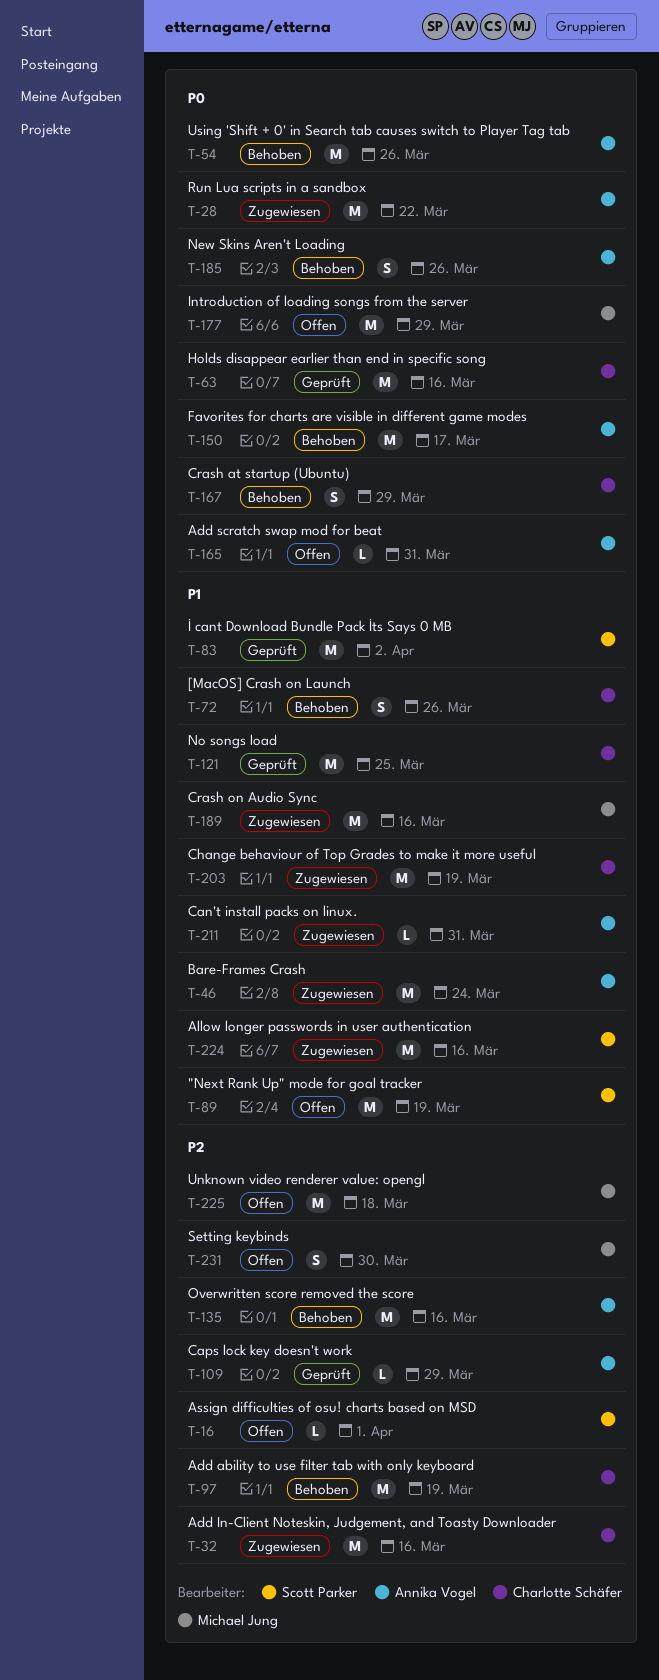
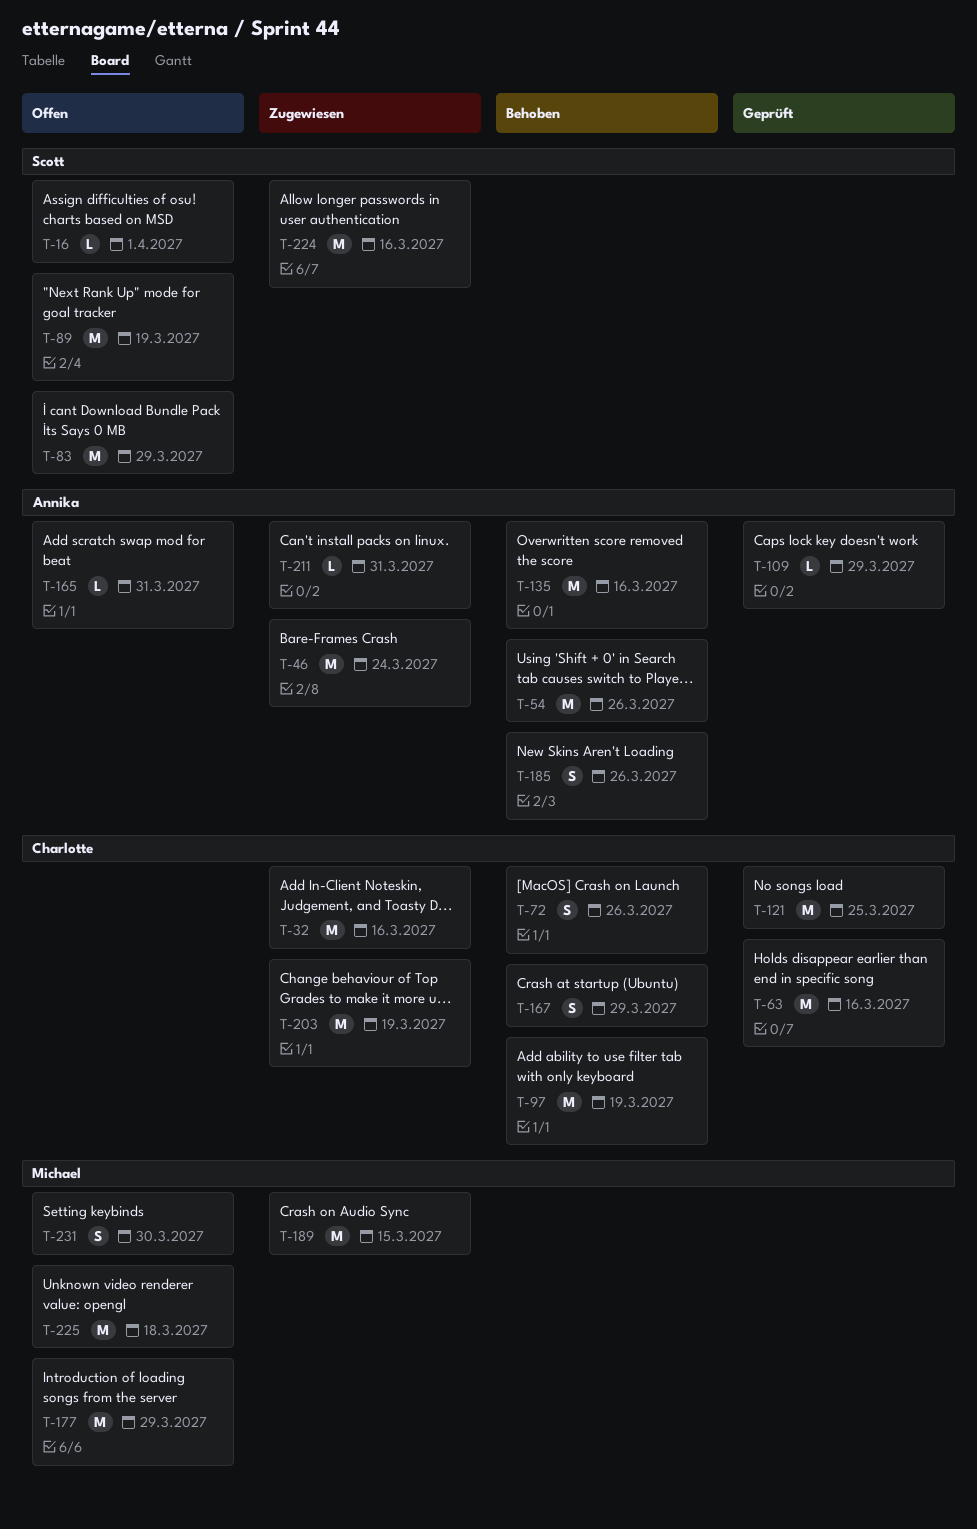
T-28: present -> none
T-83, status: Geprüft -> Offen
T-83, due: Apr 2 -> Mar 29
T-150: present -> none
T-189, due: Mar 16 -> Mar 15

